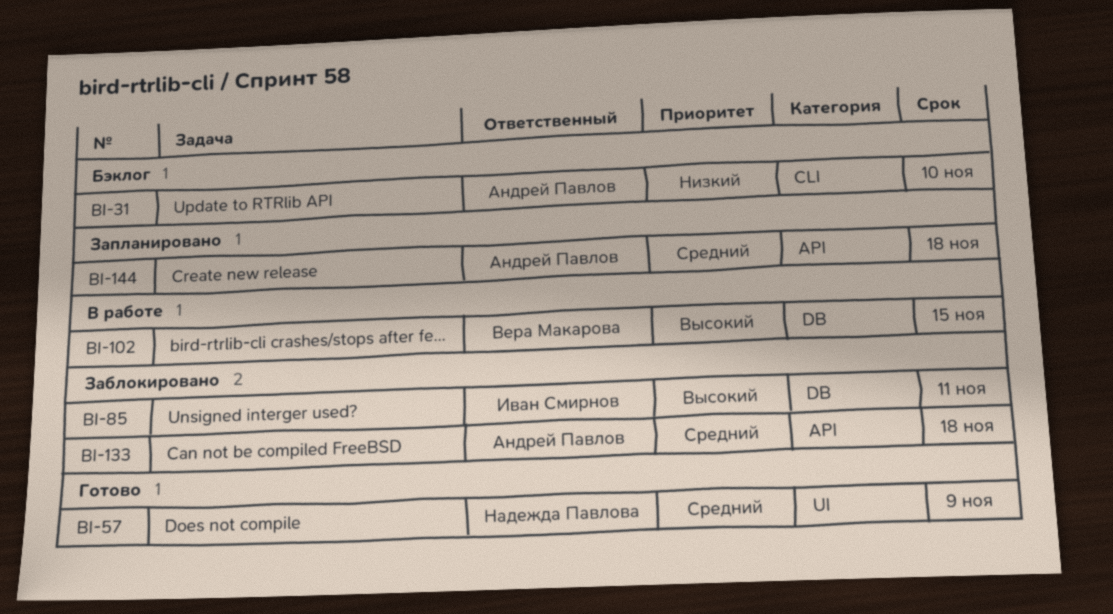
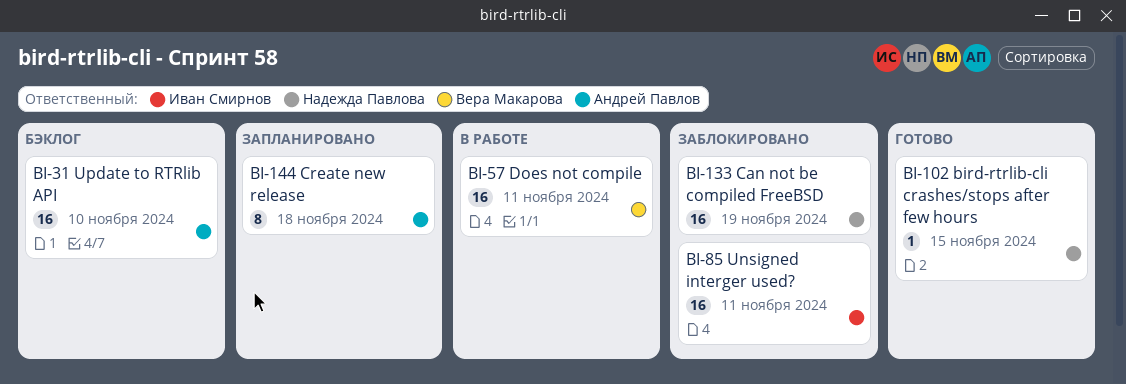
BI-57, status: Готово -> В работе
BI-57, owner: Надежда Павлова -> Вера Макарова
BI-57, due: Nov 9 -> Nov 11
BI-102, status: В работе -> Готово
BI-102, owner: Вера Макарова -> Надежда Павлова
BI-133, owner: Андрей Павлов -> Надежда Павлова
BI-133, due: Nov 18 -> Nov 19

